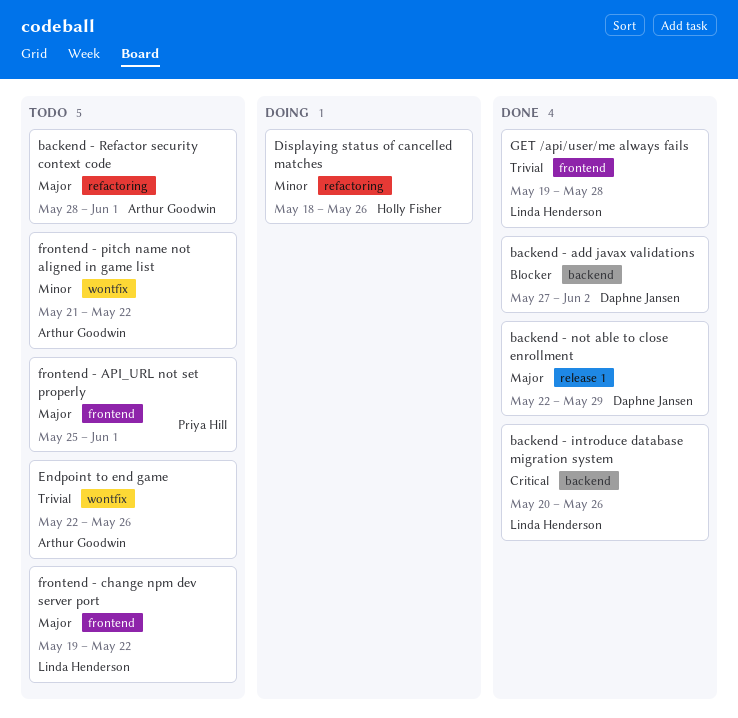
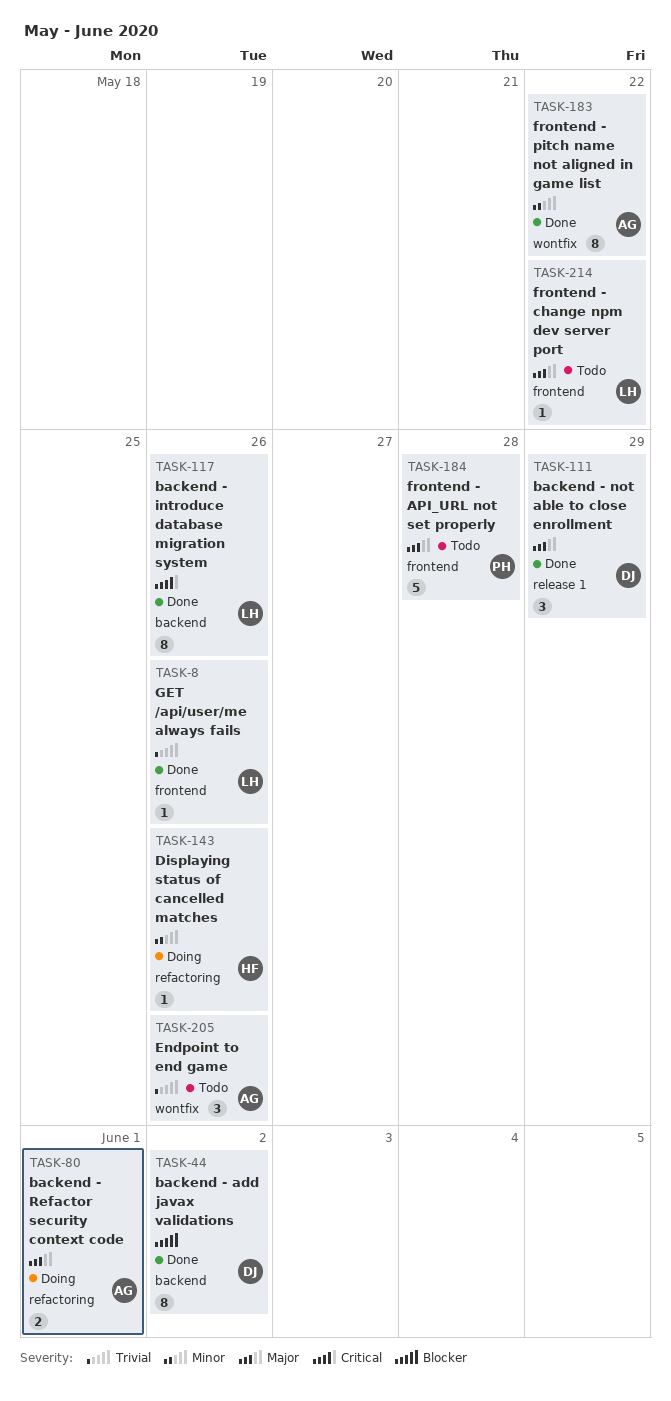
backend - Refactor security context code, status: Todo -> Doing
frontend - API_URL not set properly, due: Jun 1 -> May 28
frontend - pitch name not aligned in game list, status: Todo -> Done
GET /api/user/me always fails, due: May 28 -> May 26

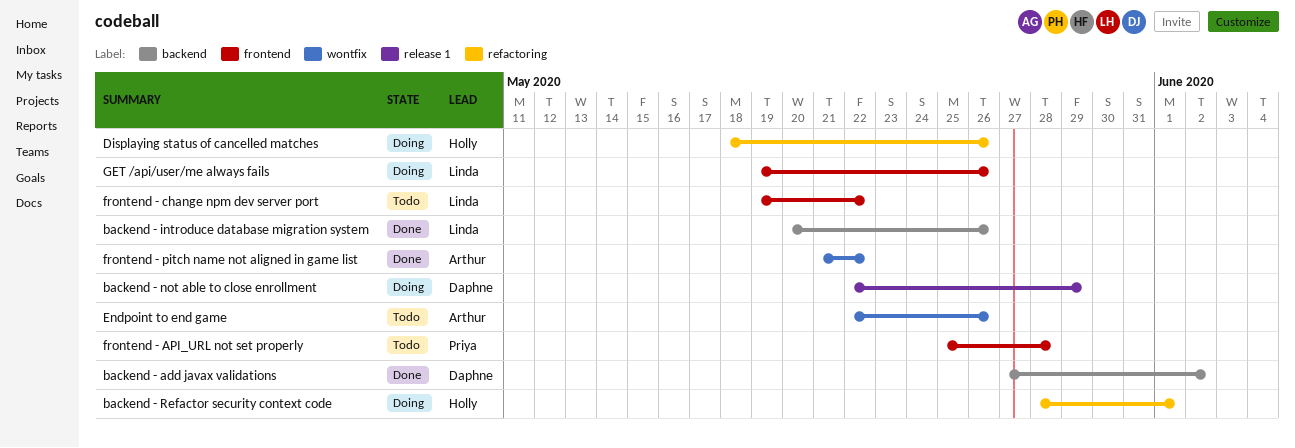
backend - not able to close enrollment, status: Done -> Doing
backend - Refactor security context code, owner: Arthur -> Holly
GET /api/user/me always fails, status: Done -> Doing

